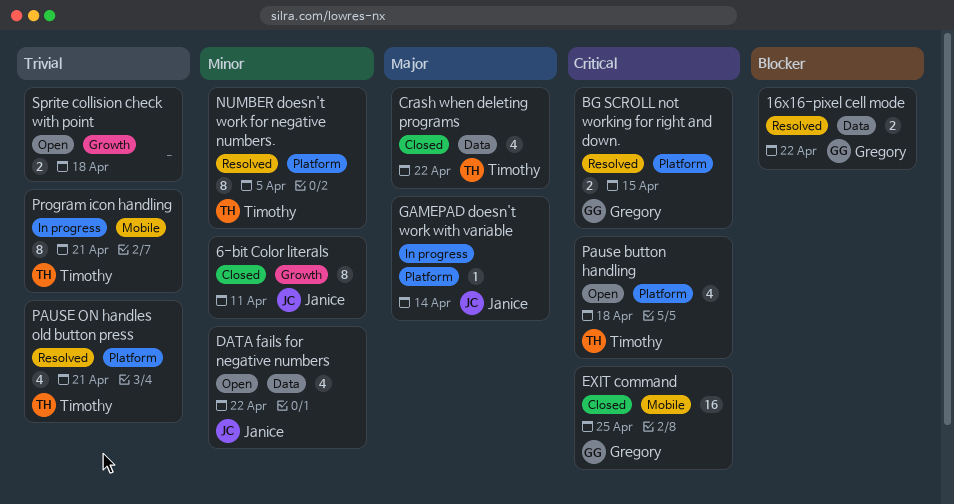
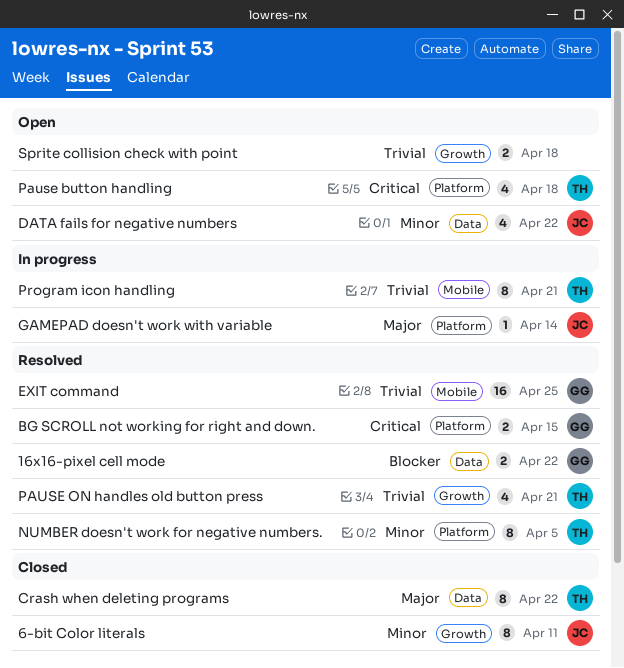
Crash when deleting programs, estimate: 4 -> 8
EXIT command, status: Closed -> Resolved
EXIT command, priority: Critical -> Trivial
PAUSE ON handles old button press, label: Platform -> Growth

